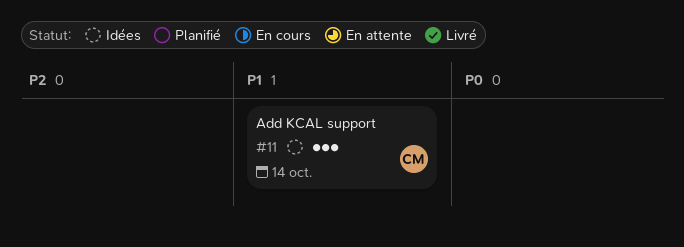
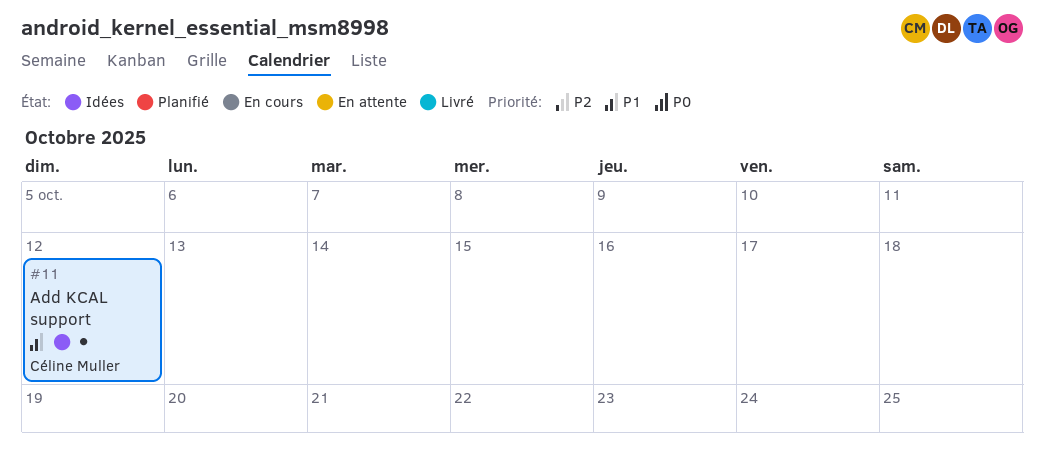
#11, estimate: 3 -> 1
#11, due: Oct 14 -> Oct 12

